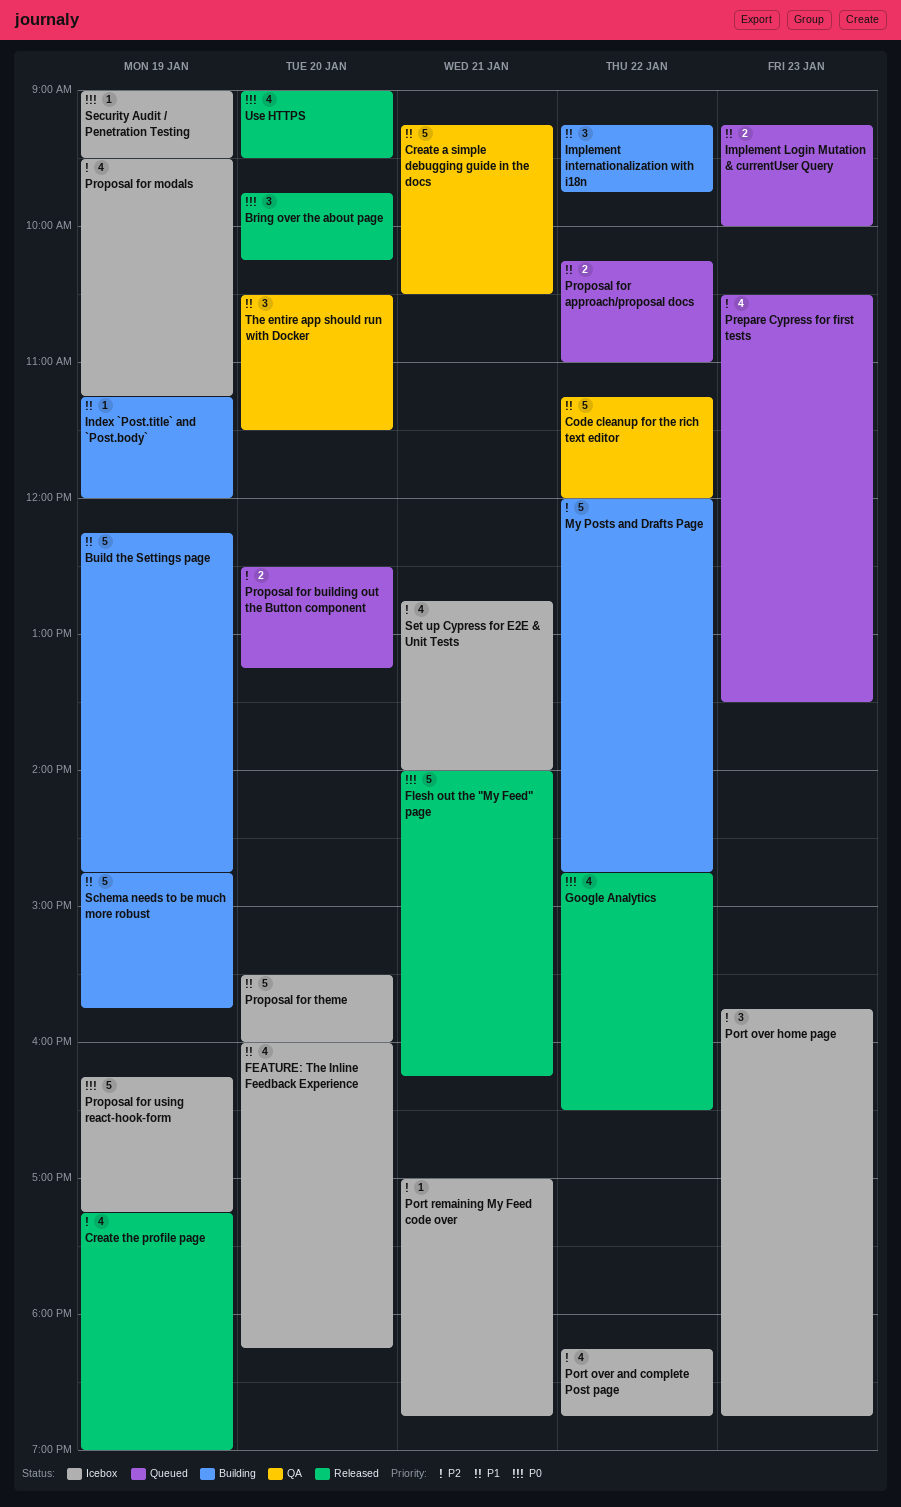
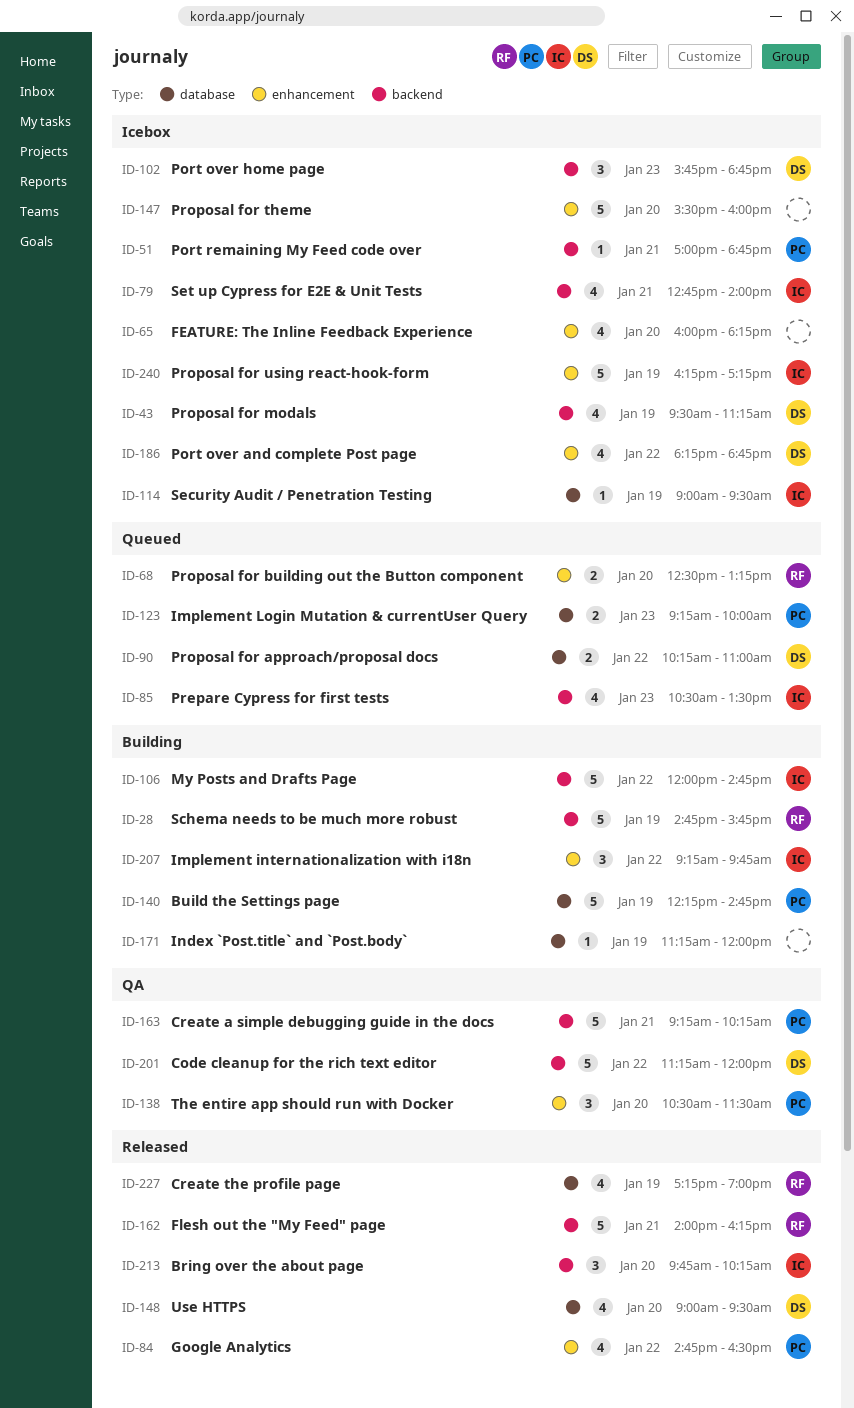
Create a simple debugging guide in the docs, ends: 10:30 -> 10:15

